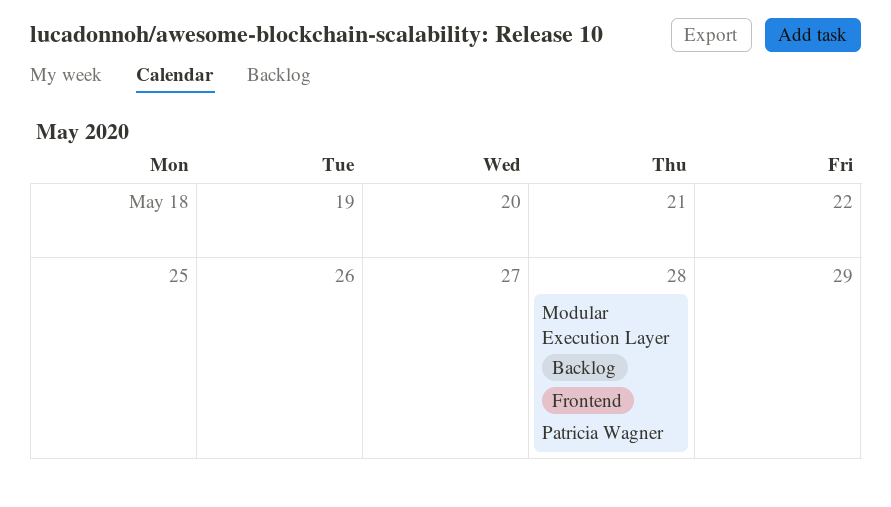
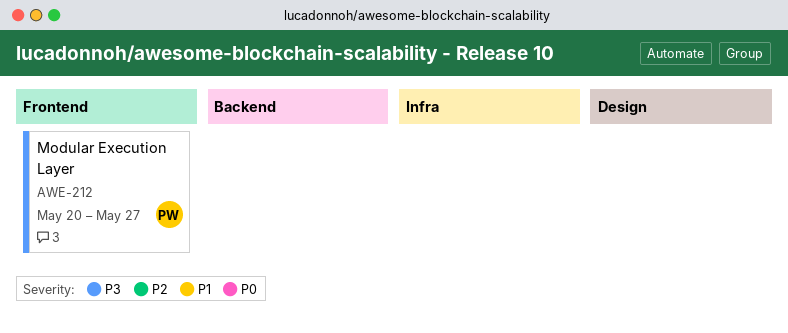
Modular Execution Layer, due: May 28 -> May 27

